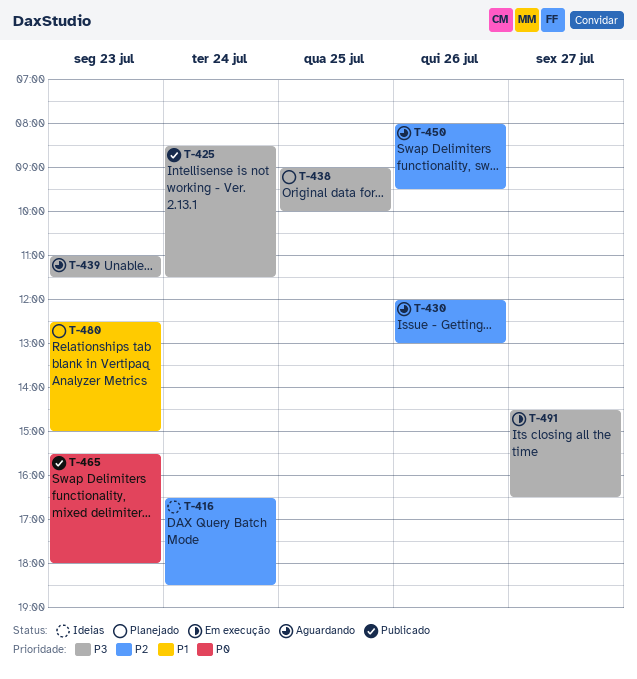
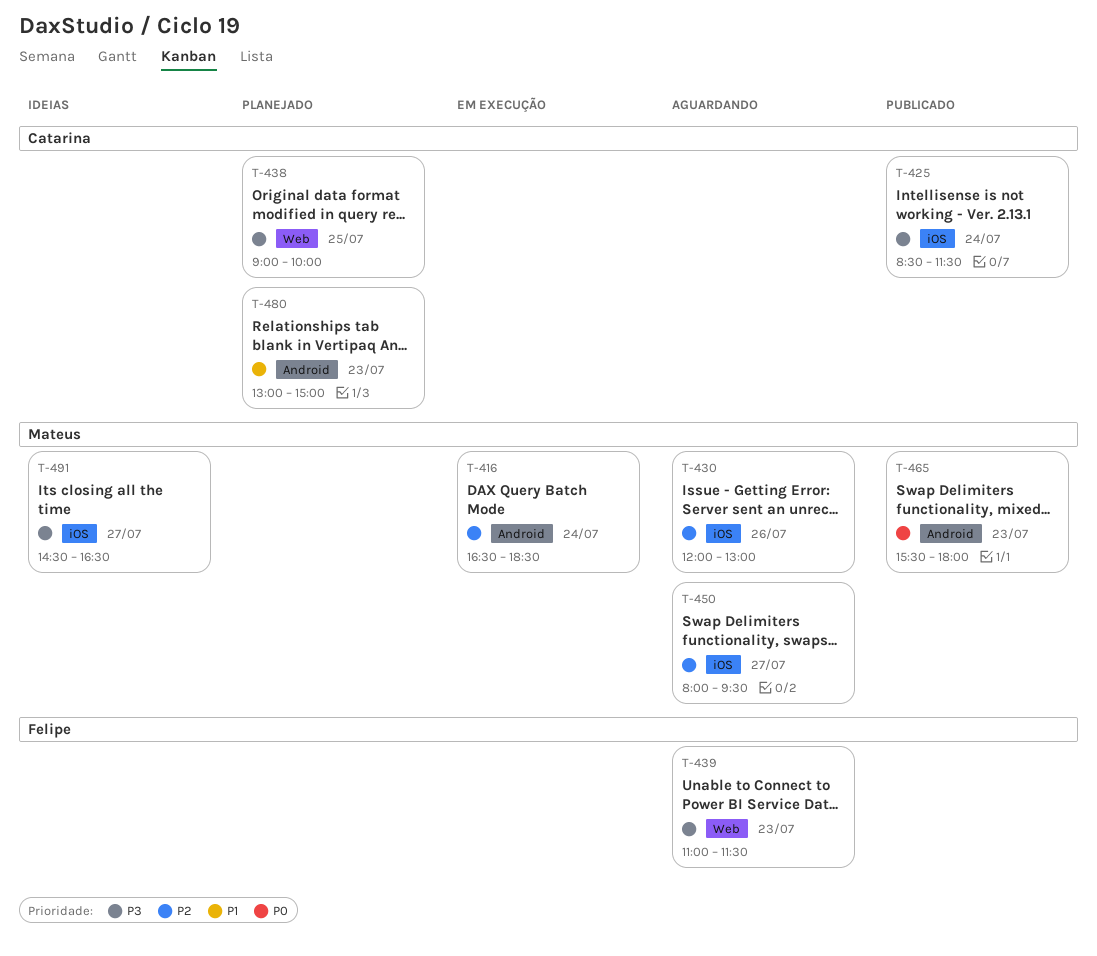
T-416, status: Ideias -> Em execução
T-450, day: Jul 26 -> Jul 27
T-480, begins: 12:30 -> 13:00
T-491, status: Em execução -> Ideias

